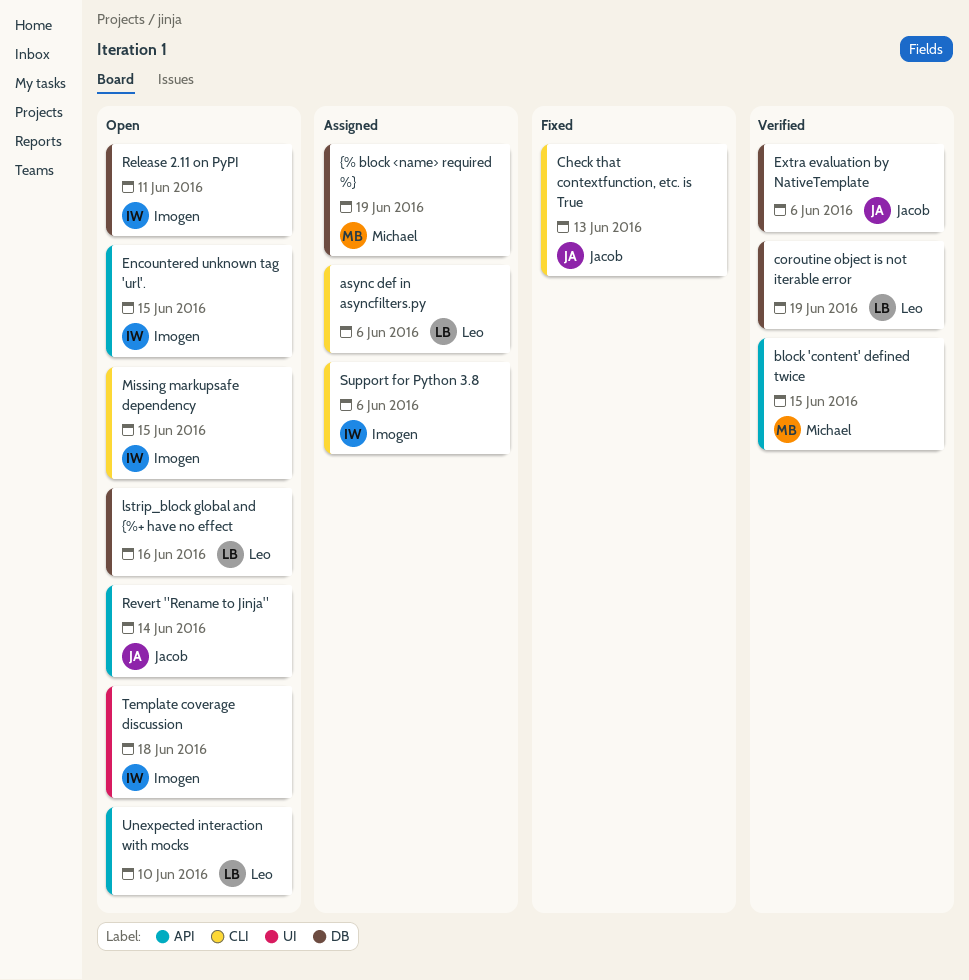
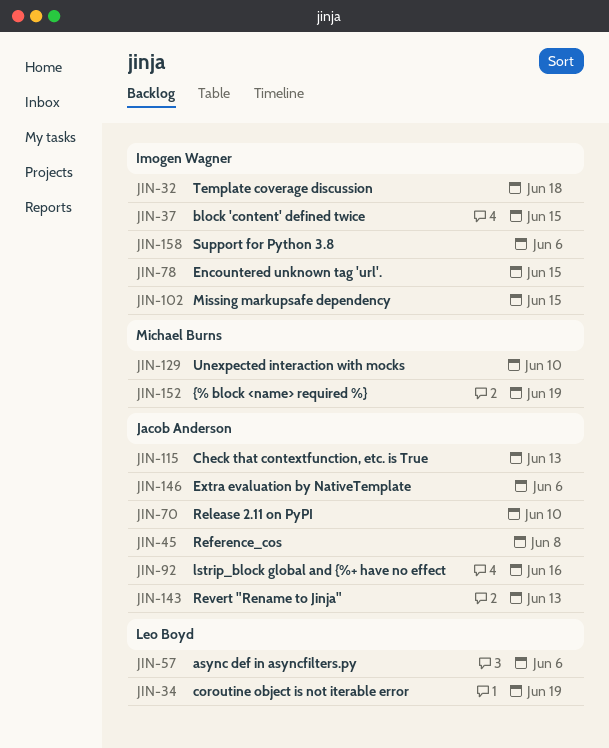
block 'content' defined twice, owner: Michael Burns -> Imogen Wagner
lstrip_block global and {%+ have no effect, owner: Leo Boyd -> Jacob Anderson
Reference_cos: none -> present
Release 2.11 on PyPI, owner: Imogen Wagner -> Jacob Anderson
Release 2.11 on PyPI, due: Jun 11 -> Jun 10
Revert "Rename to Jinja", due: Jun 14 -> Jun 13
Unexpected interaction with mocks, owner: Leo Boyd -> Michael Burns

